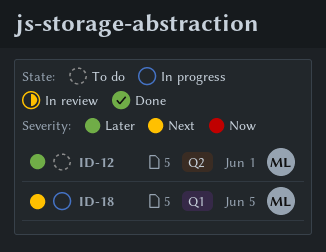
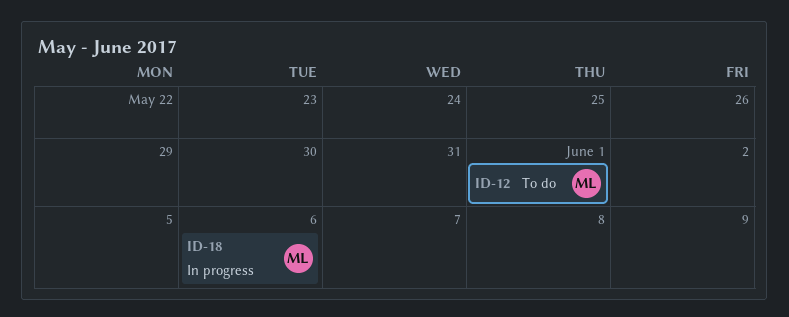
ID-18, due: Jun 5 -> Jun 6

